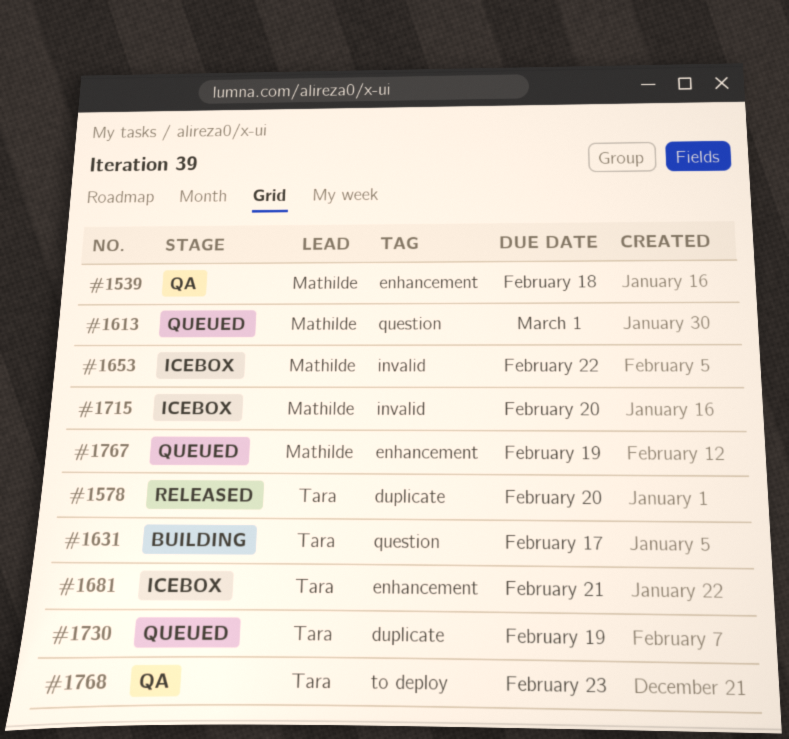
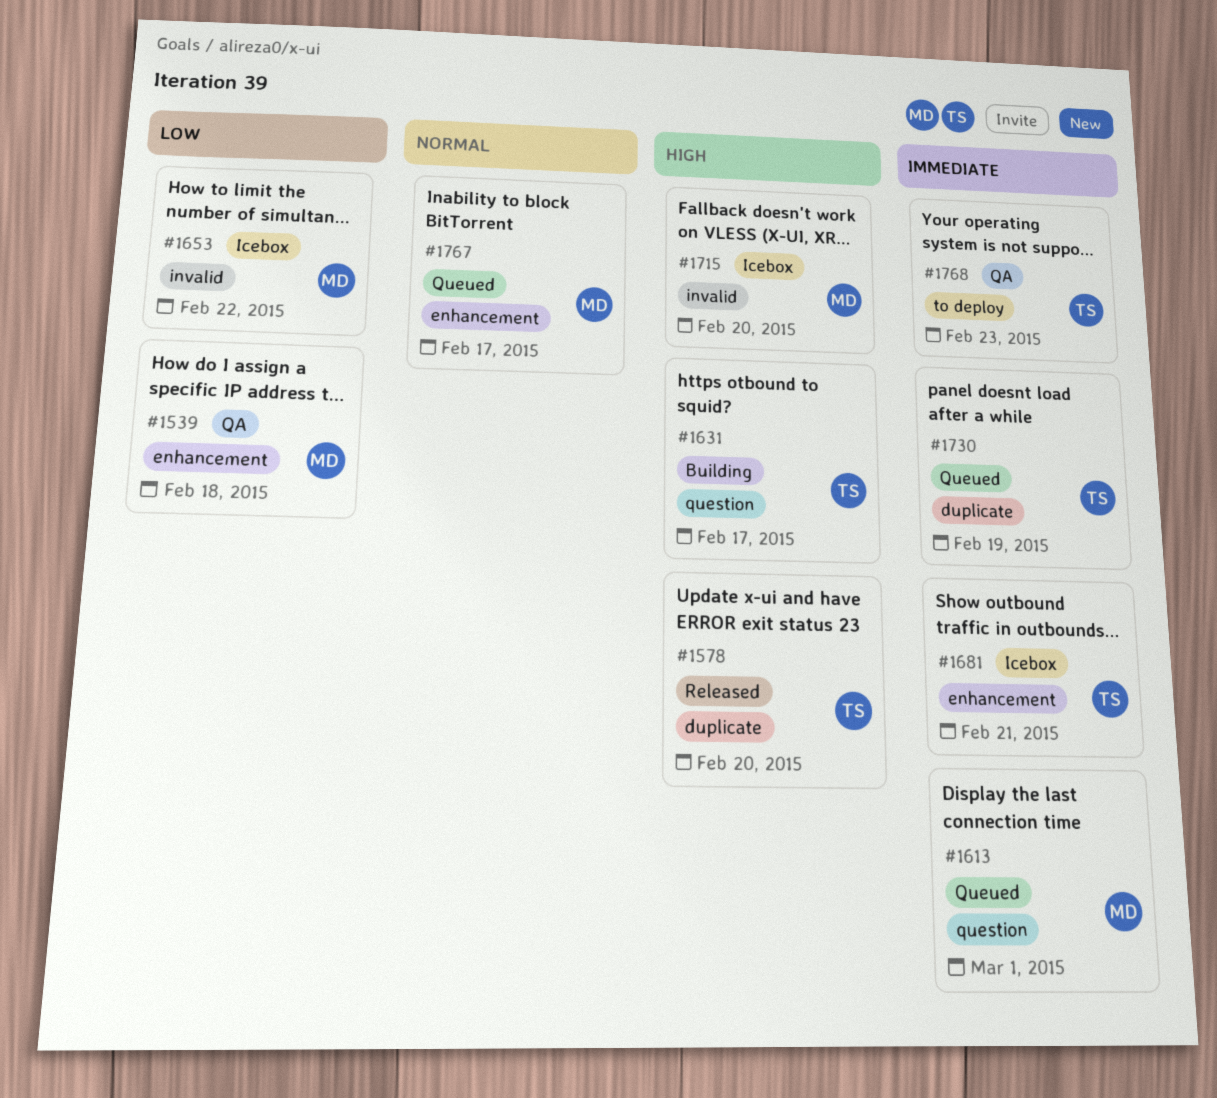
#1767, due: Feb 19 -> Feb 17

